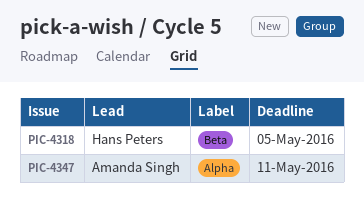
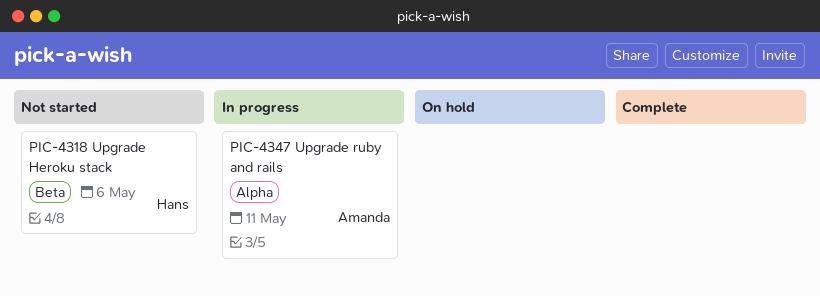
PIC-4318, due: May 5 -> May 6

